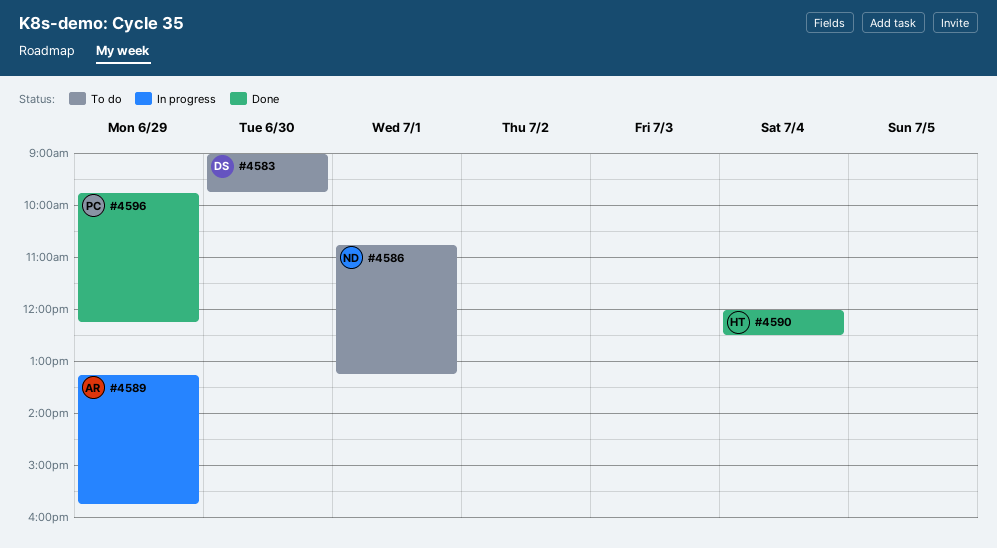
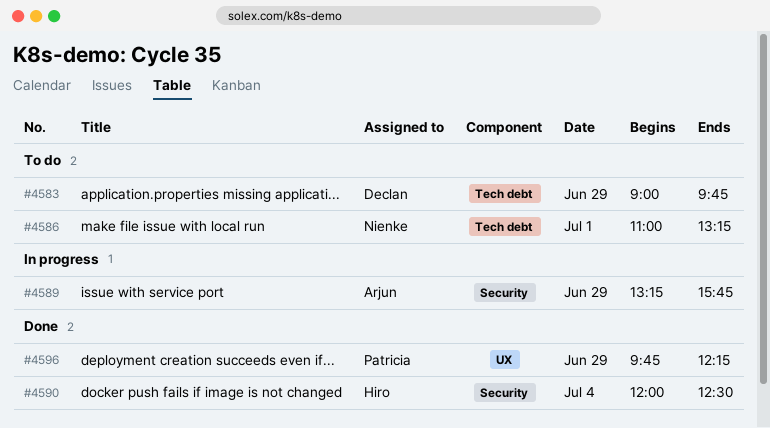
#4583, day: Jun 30 -> Jun 29
#4586, begins: 10:45 -> 11:00

